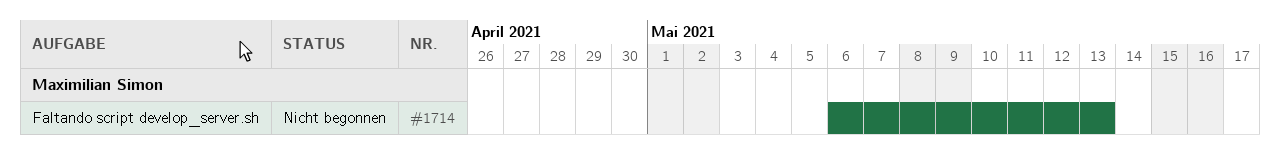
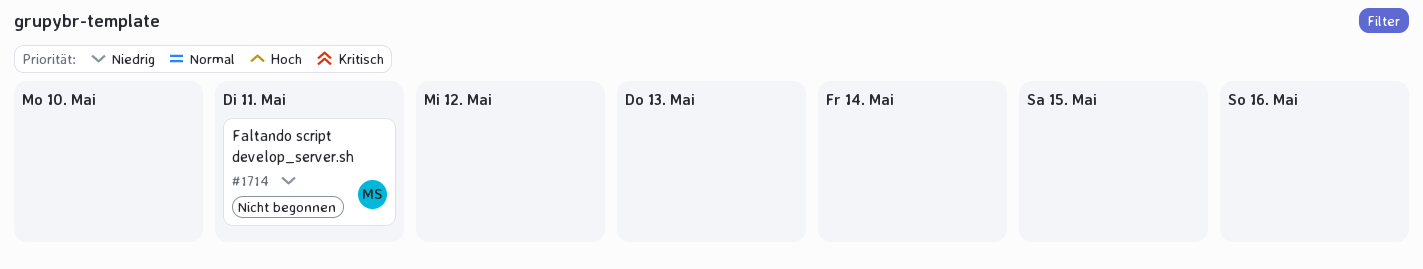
#1714, due: May 13 -> May 11

